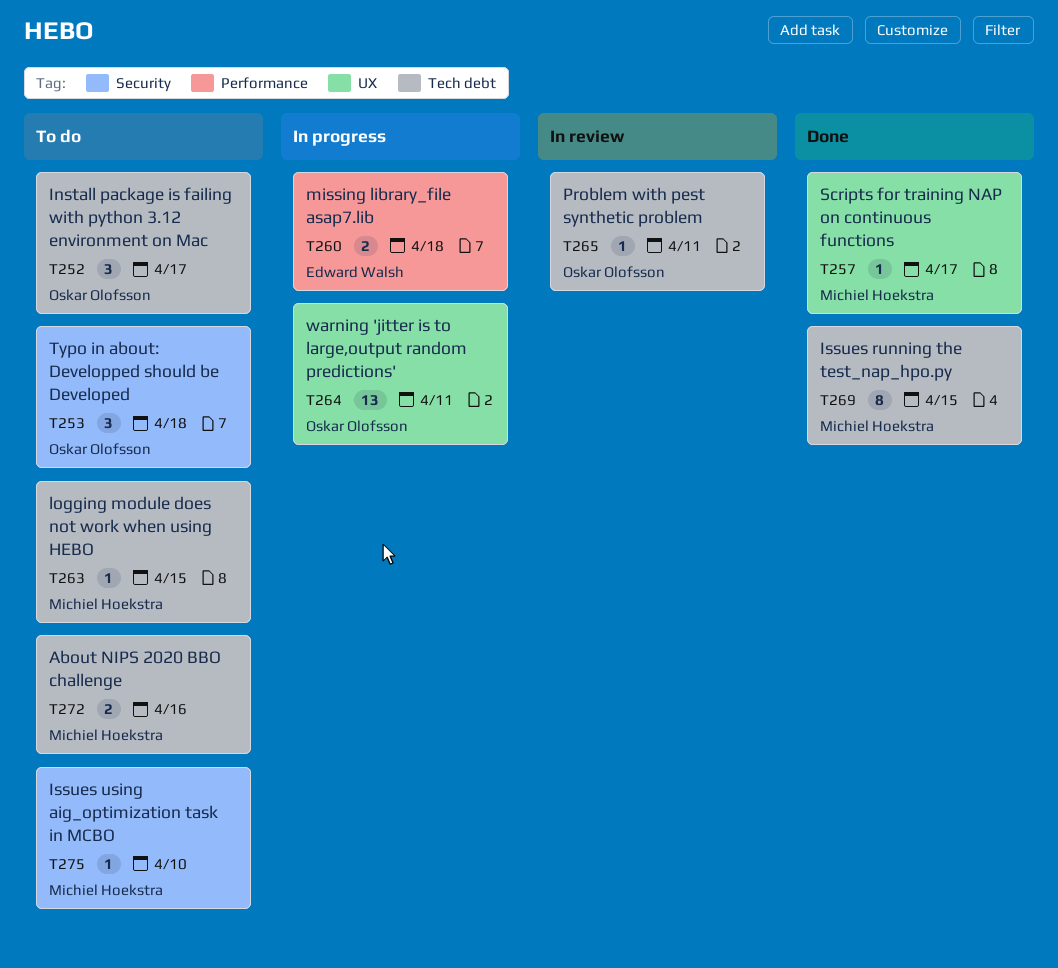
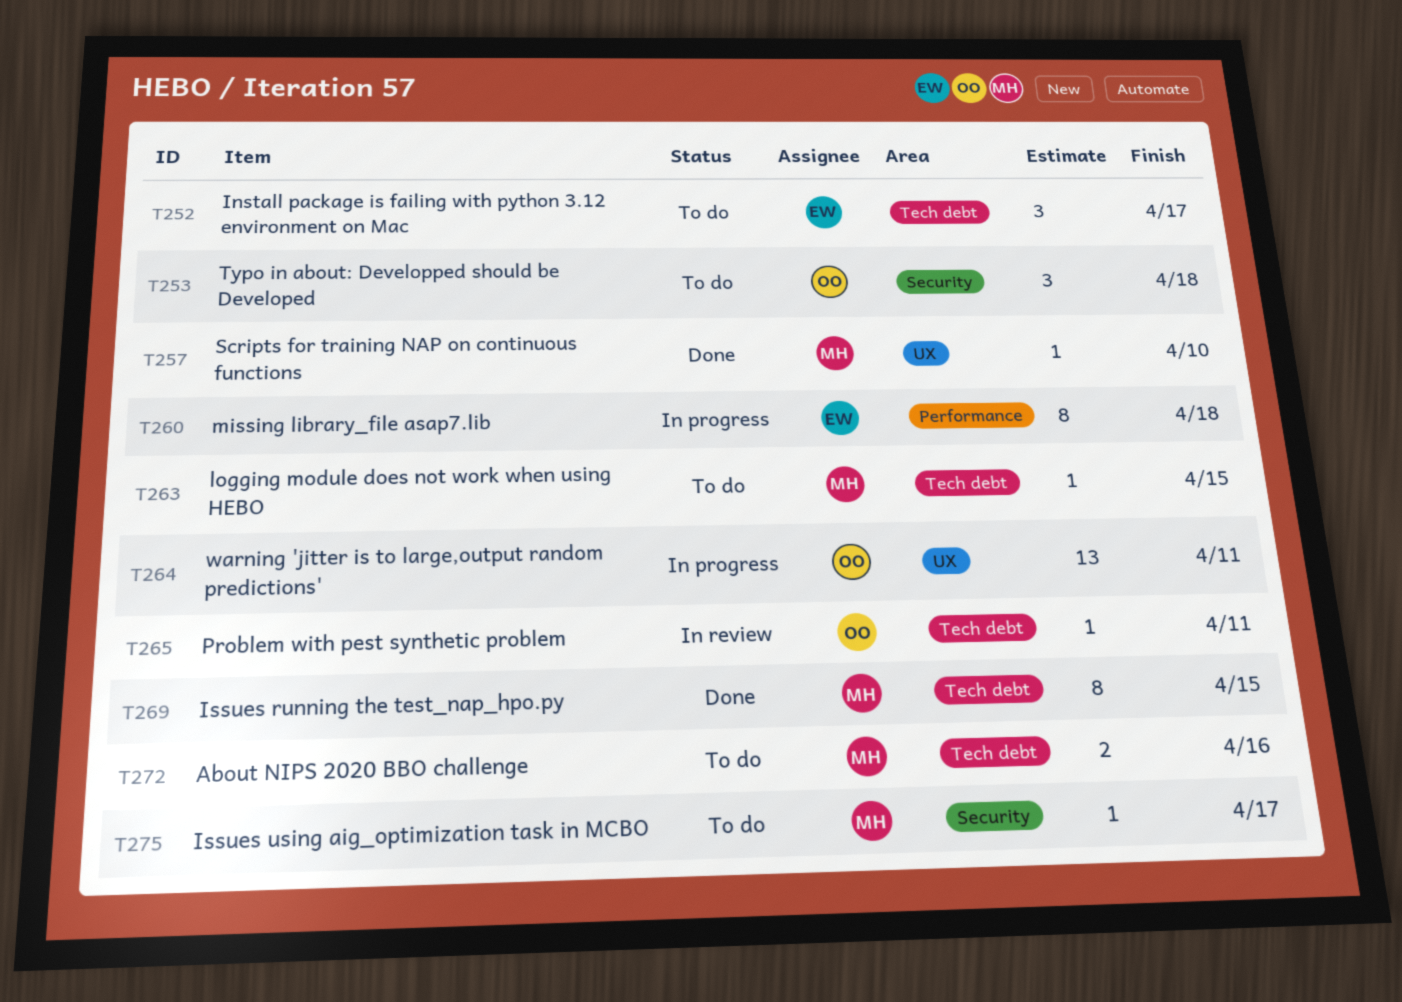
T252, owner: Oskar Olofsson -> Edward Walsh
T257, due: Apr 17 -> Apr 10
T260, estimate: 2 -> 8
T275, due: Apr 10 -> Apr 17

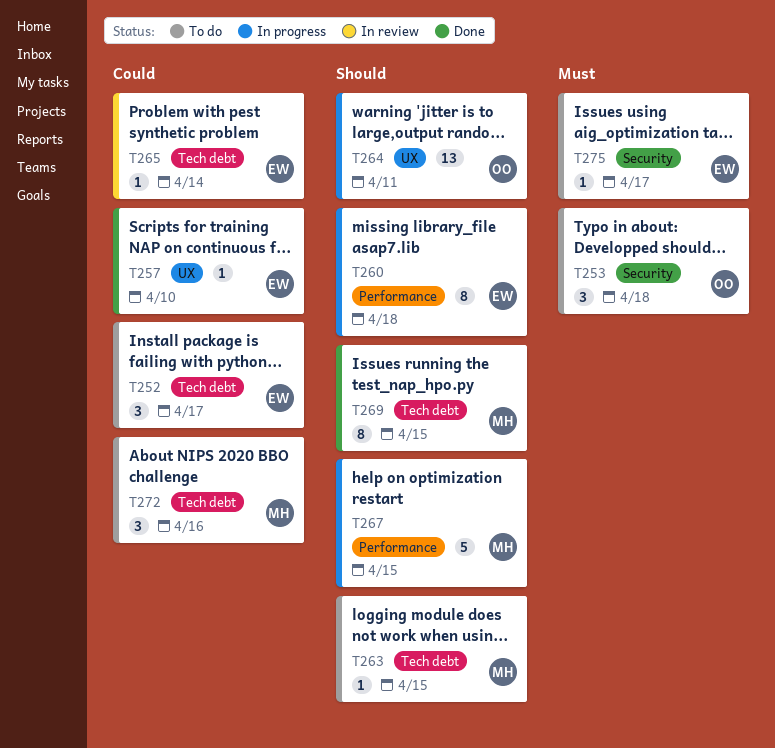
T257, owner: MH -> EW
T265, owner: OO -> EW
T265, due: Apr 11 -> Apr 14
T267: none -> present
T272, estimate: 2 -> 3
T275, owner: MH -> EW

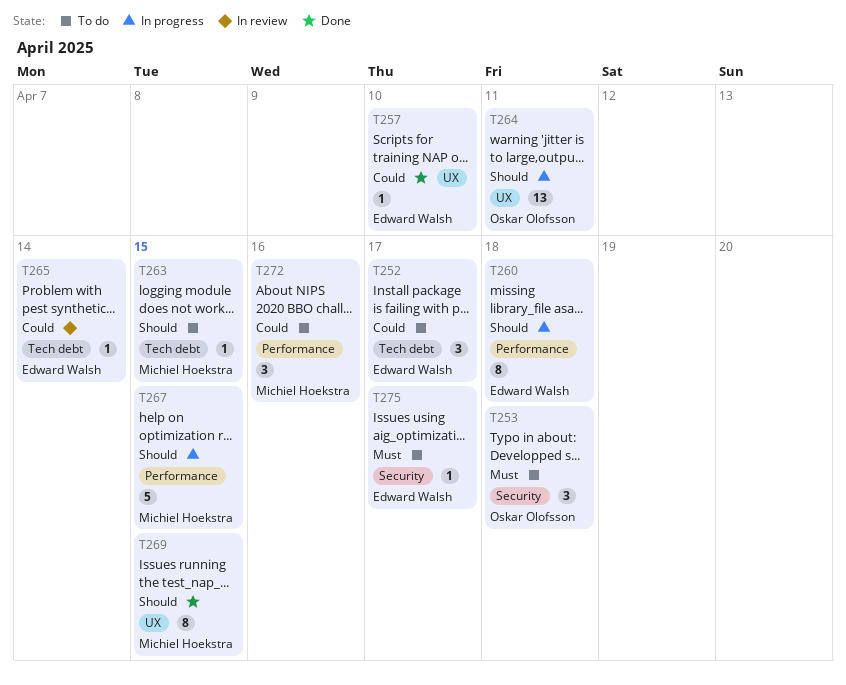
T269, label: Tech debt -> UX
T272, label: Tech debt -> Performance

